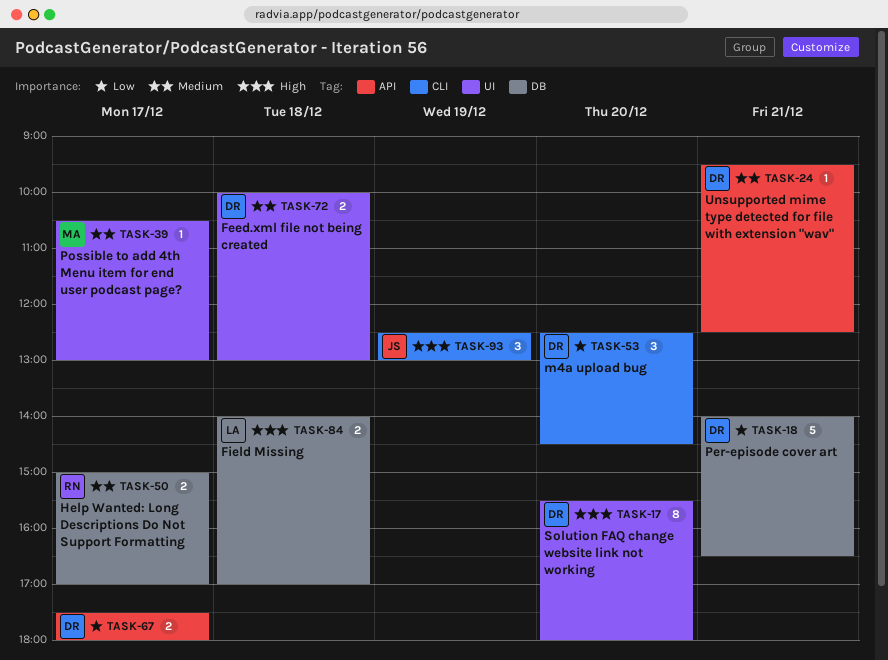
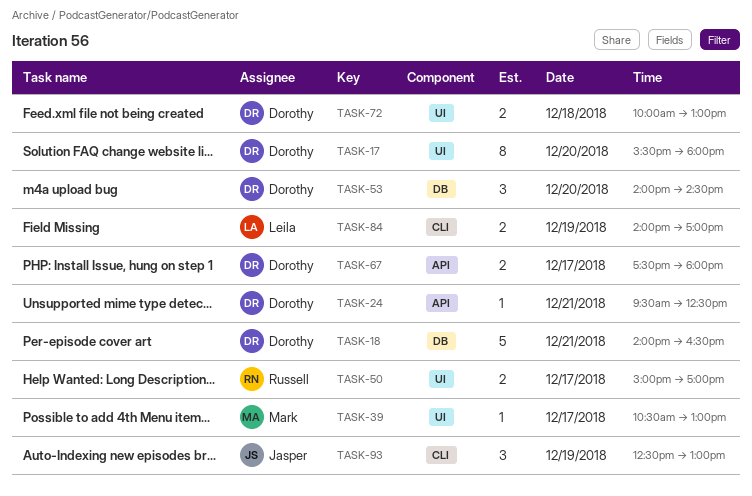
TASK-50, label: DB -> UI
TASK-53, label: CLI -> DB
TASK-53, begins: 12:30 -> 14:00
TASK-84, label: DB -> CLI
TASK-84, day: Dec 18 -> Dec 19

